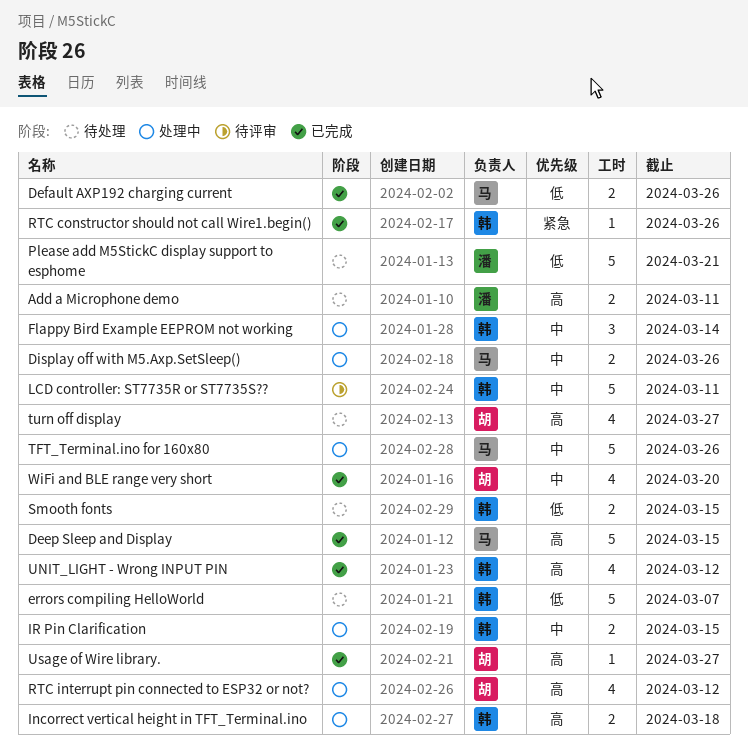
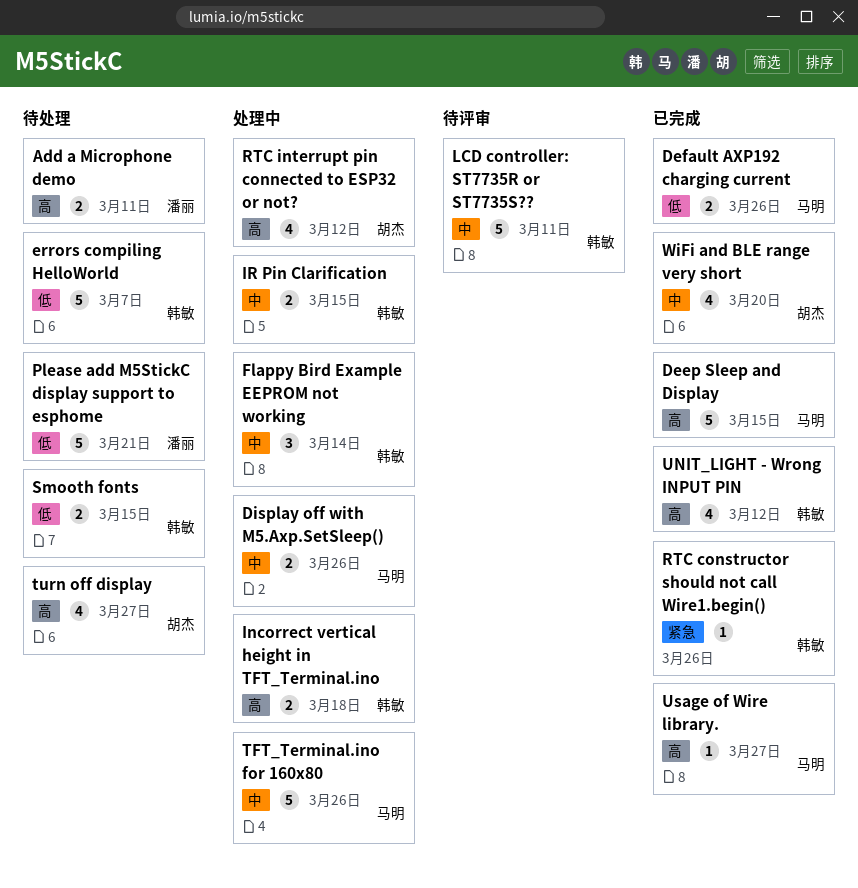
Usage of Wire library., owner: 胡杰 -> 马明

